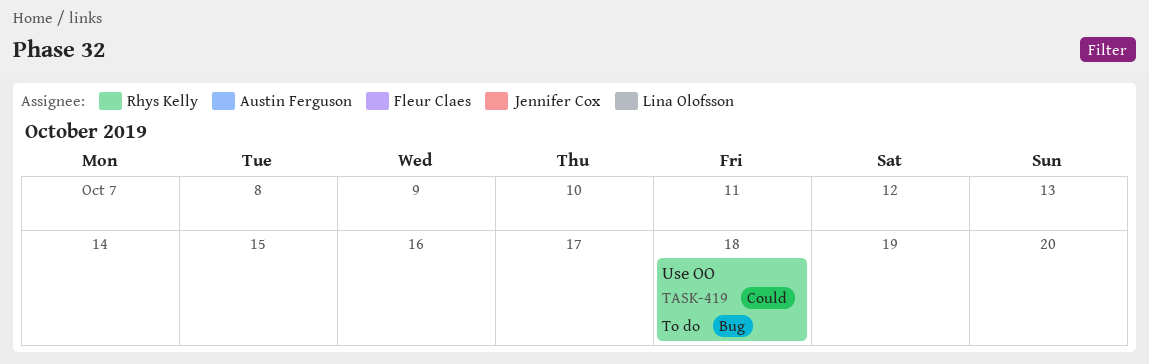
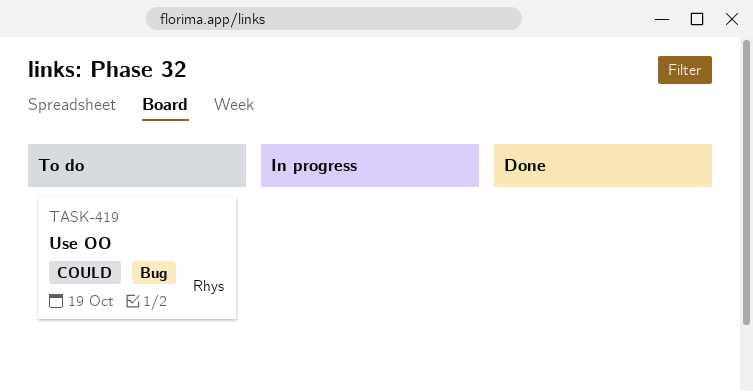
TASK-419, due: Oct 18 -> Oct 19

